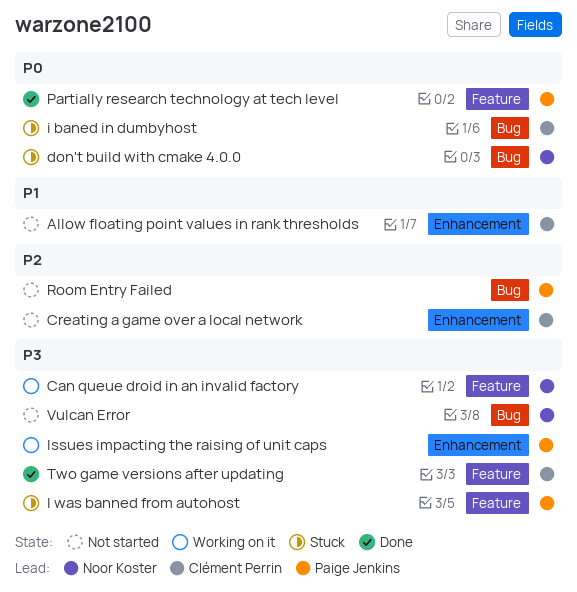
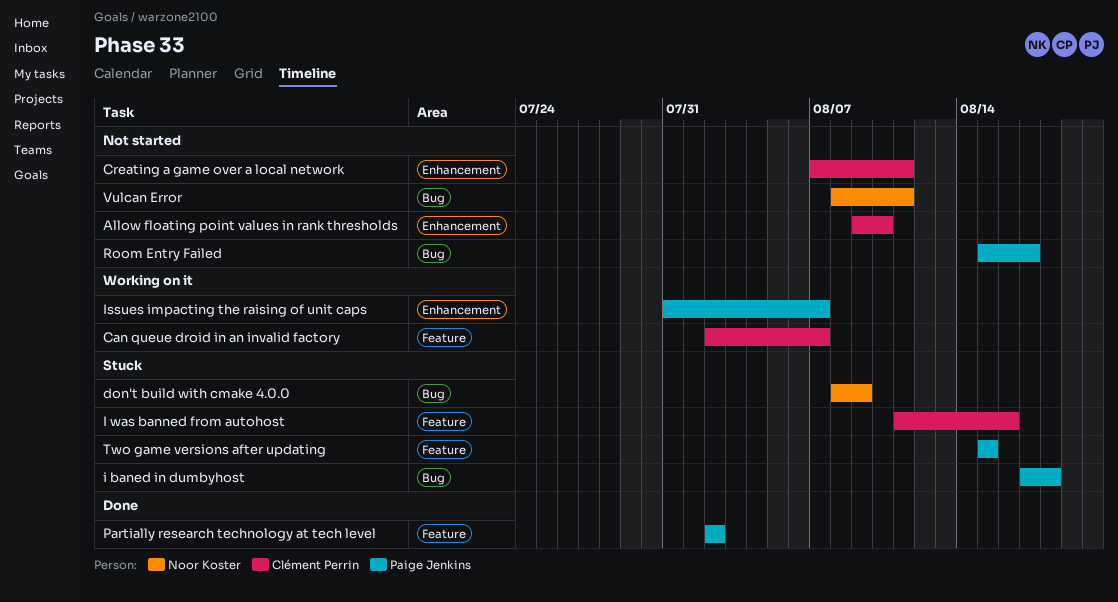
Can queue droid in an invalid factory, owner: Noor Koster -> Clément Perrin
i baned in dumbyhost, owner: Clément Perrin -> Paige Jenkins
I was banned from autohost, owner: Paige Jenkins -> Clément Perrin
Two game versions after updating, status: Done -> Stuck
Two game versions after updating, owner: Clément Perrin -> Paige Jenkins

